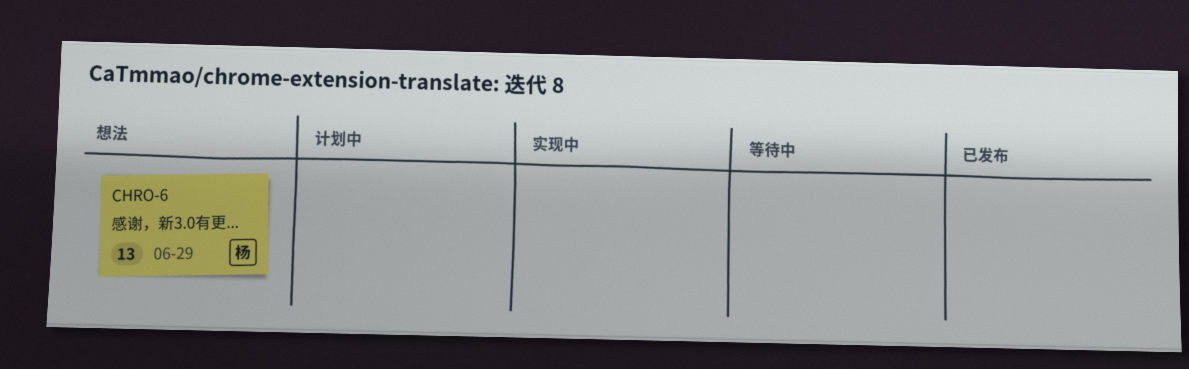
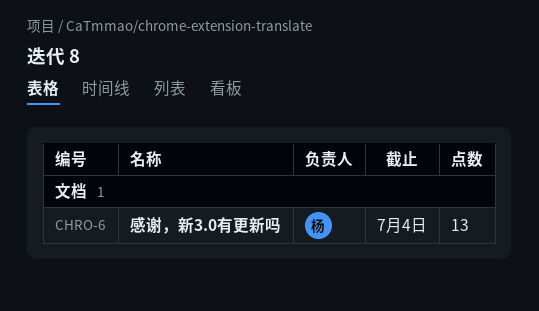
CHRO-6, due: Jun 29 -> Jul 4

